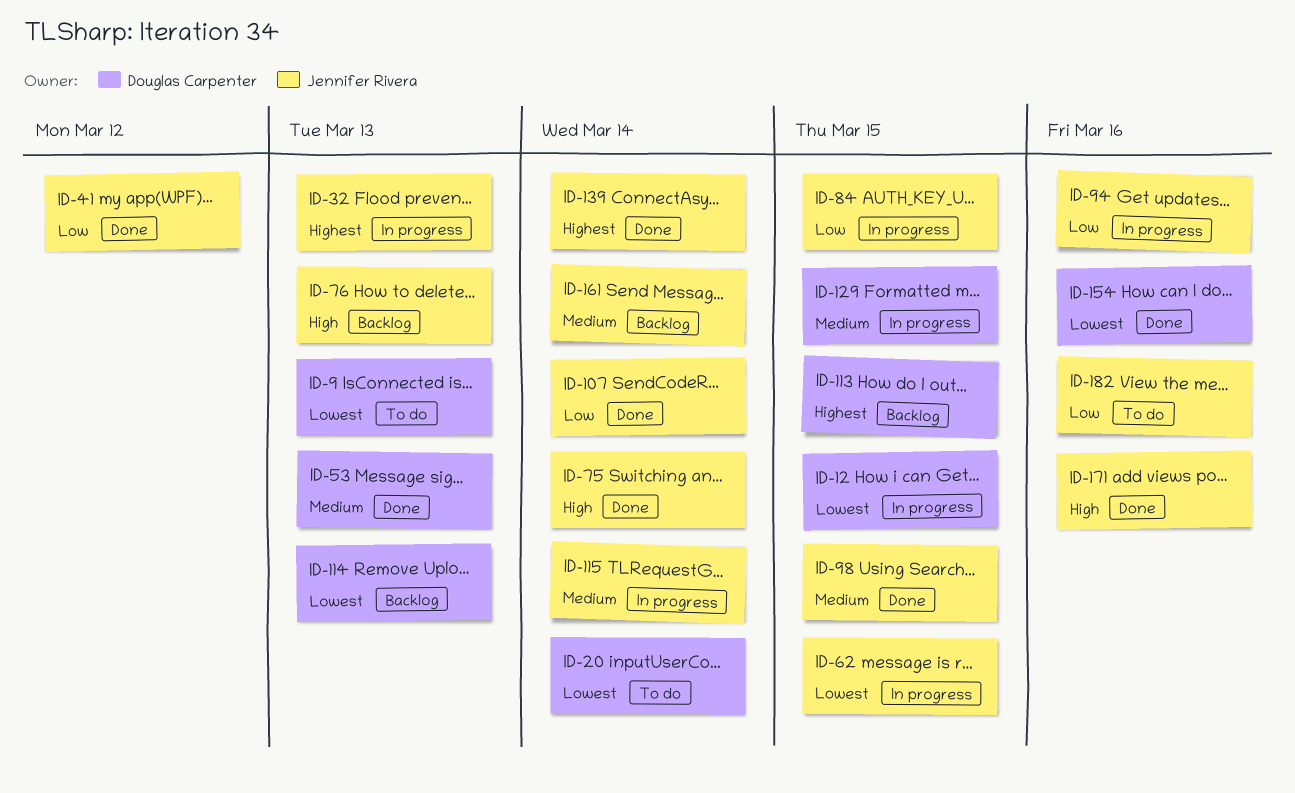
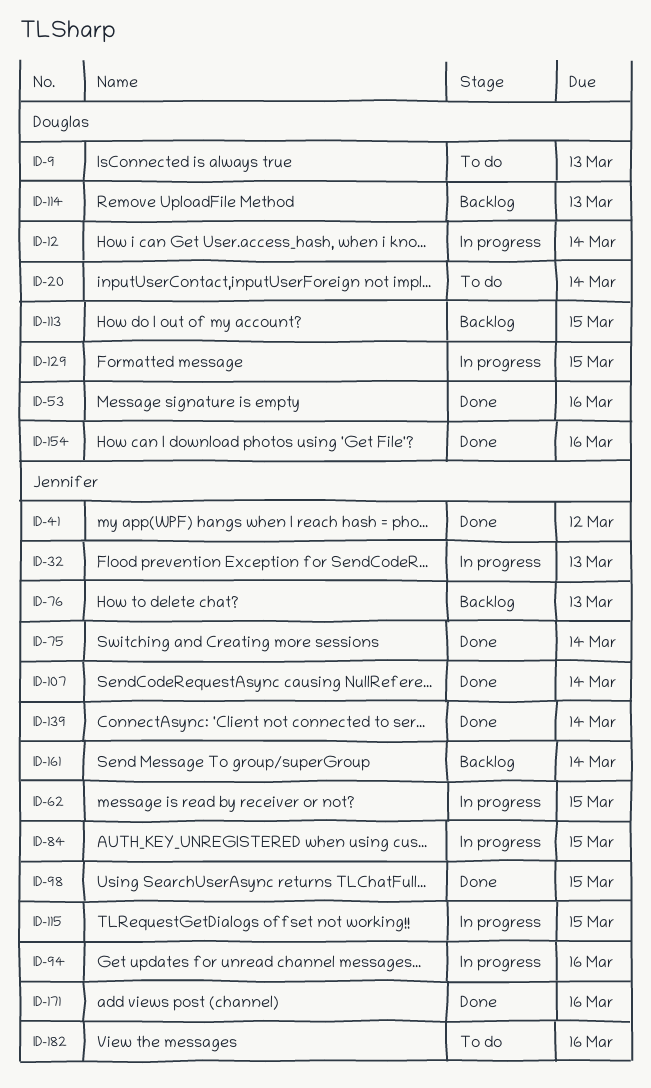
ID-12, due: Mar 15 -> Mar 14
ID-53, due: Mar 13 -> Mar 16
ID-115, due: Mar 14 -> Mar 15

